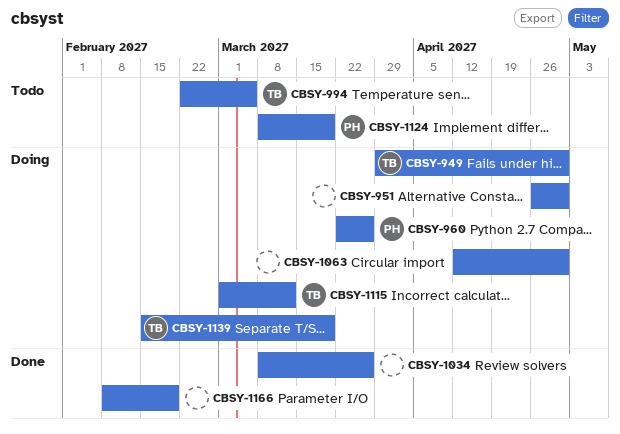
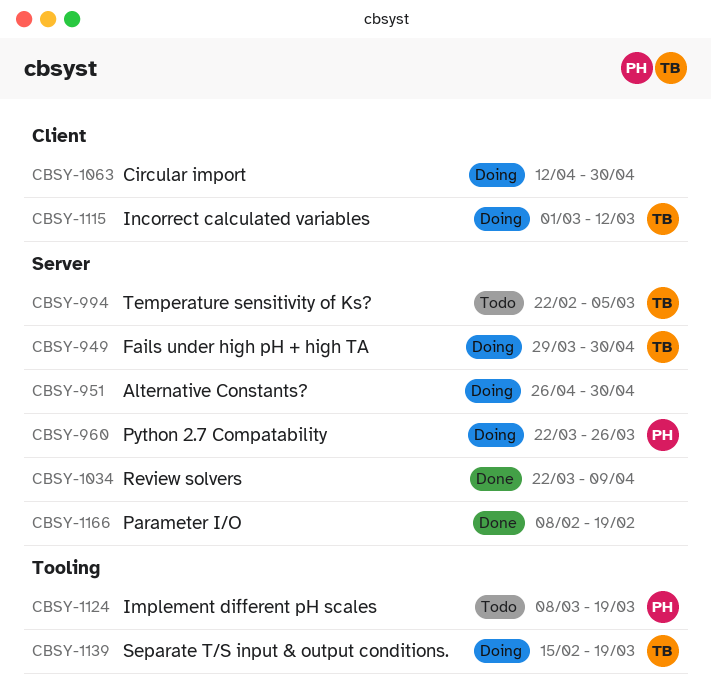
CBSY-1034, start: Mar 8 -> Mar 22
CBSY-1034, due: Mar 26 -> Apr 9

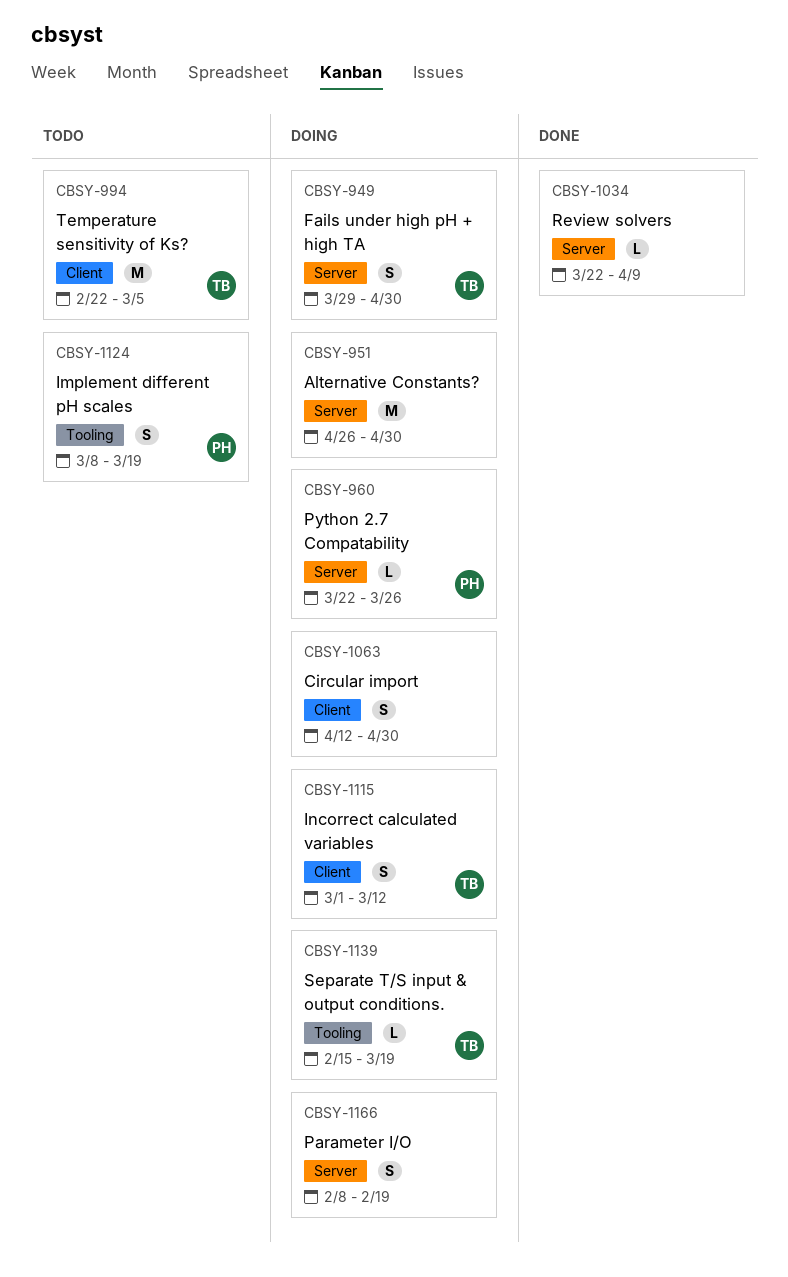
CBSY-994, label: Server -> Client
CBSY-1166, status: Done -> Doing

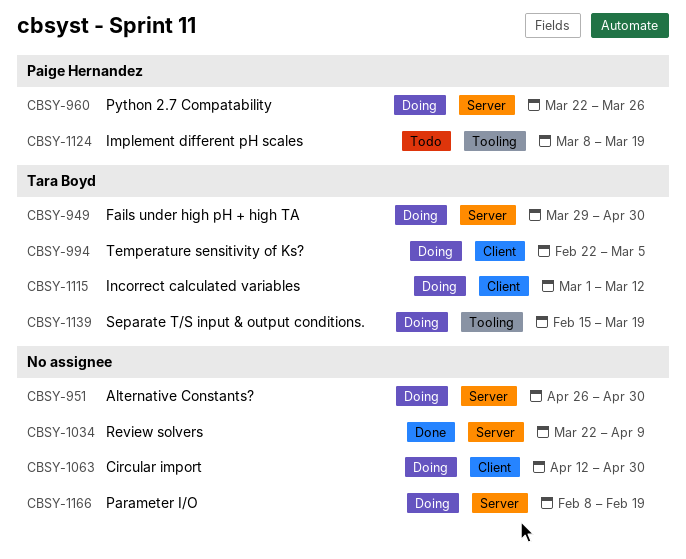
CBSY-994, status: Todo -> Doing

